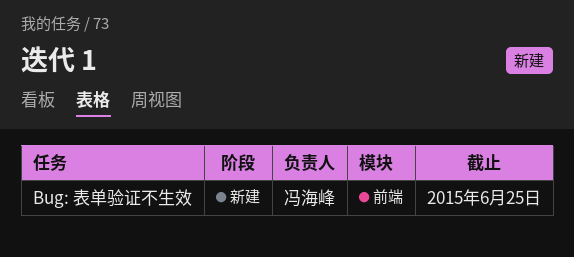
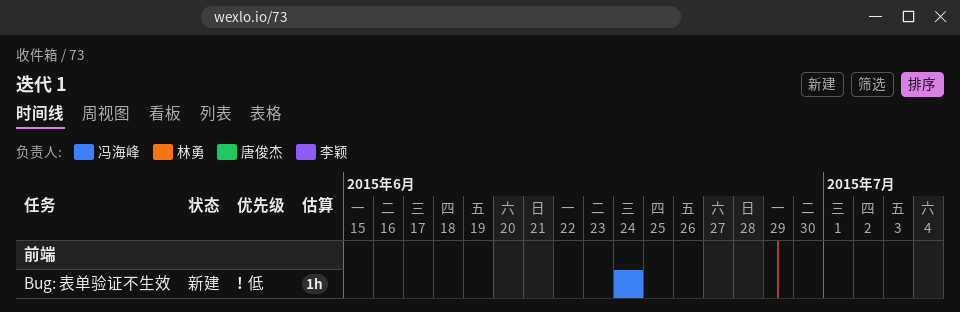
Bug: 表单验证不生效, due: Jun 25 -> Jun 24

